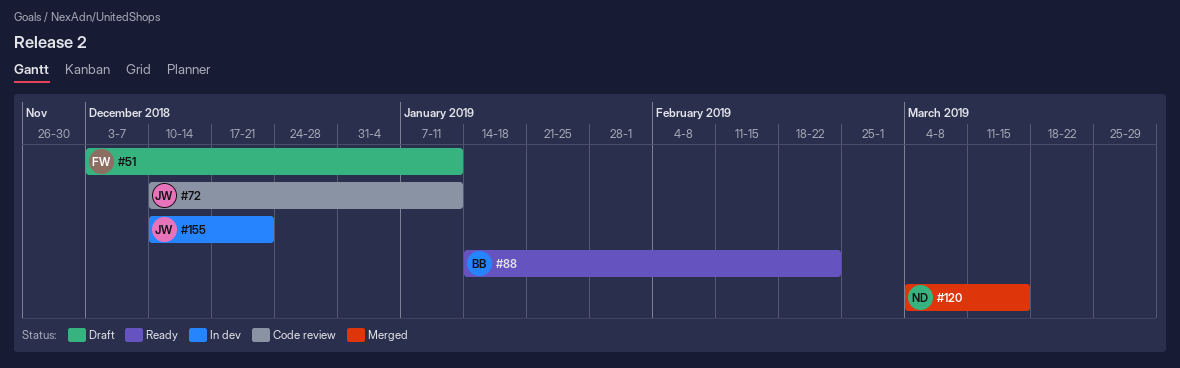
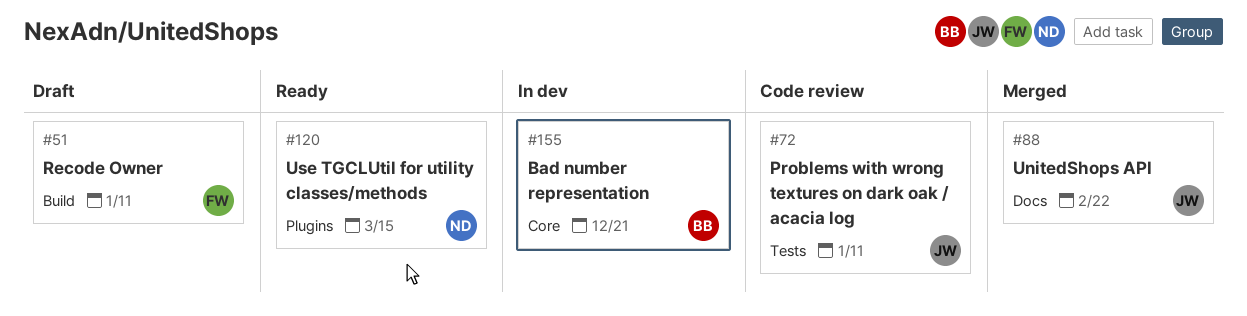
#88, status: Ready -> Merged
#88, owner: BB -> JW
#120, status: Merged -> Ready
#155, owner: JW -> BB

